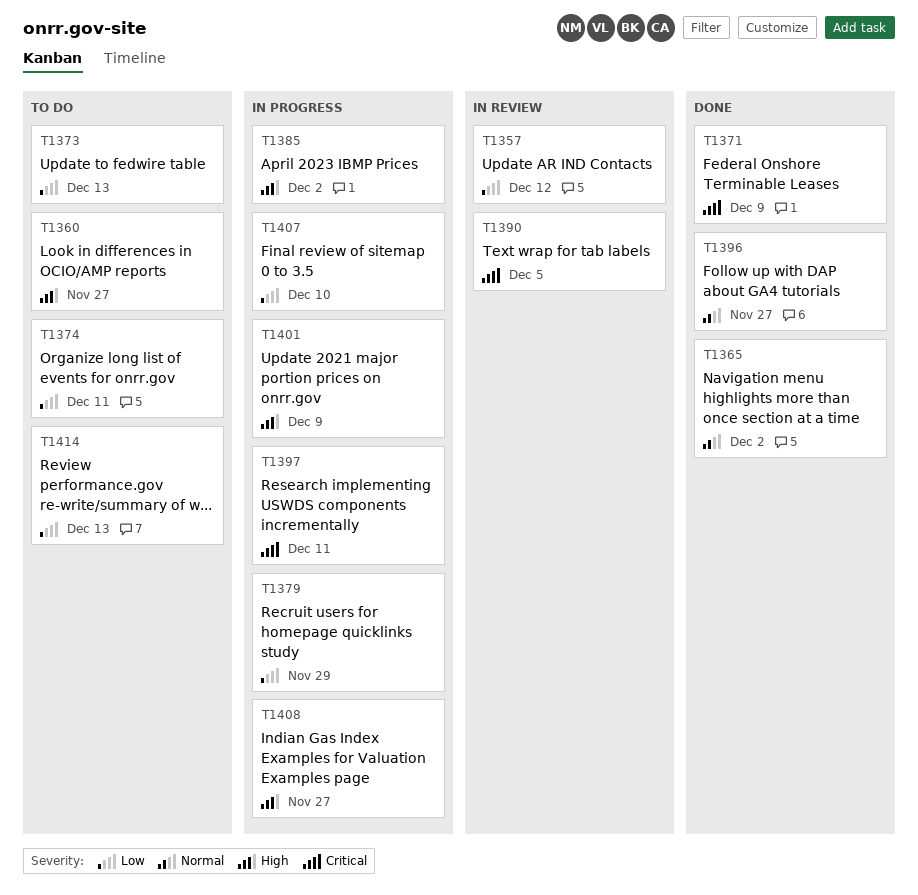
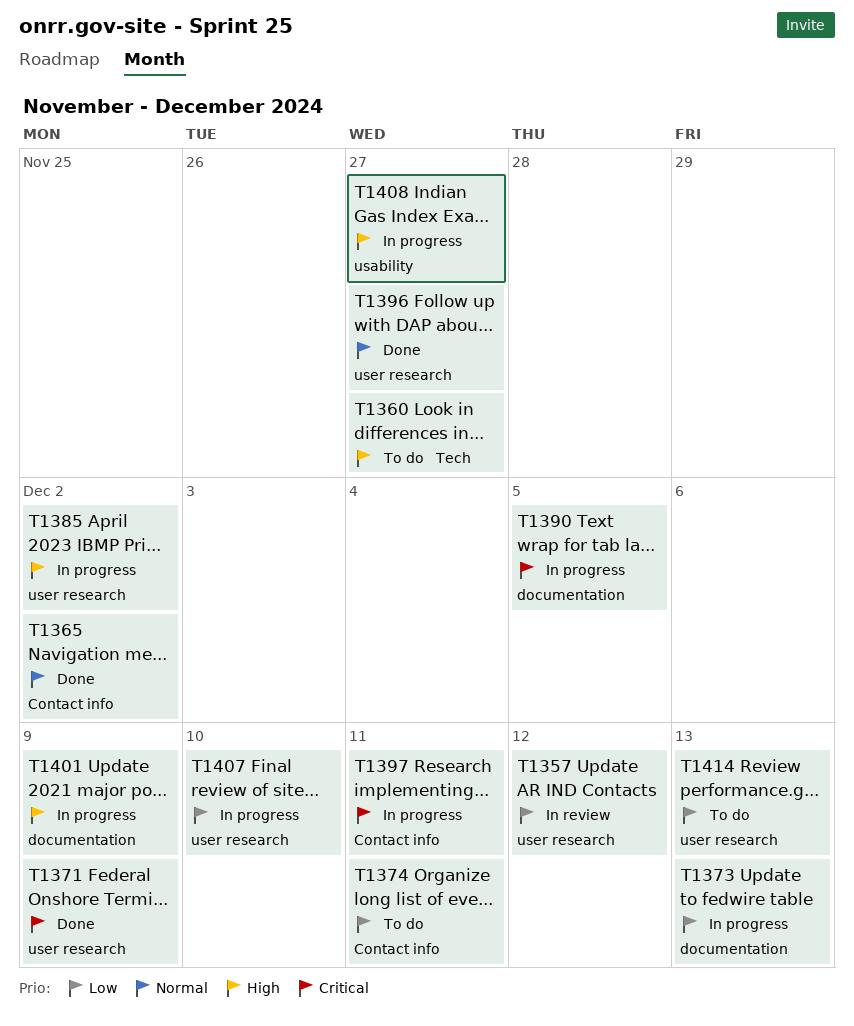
T1373, status: To do -> In progress
T1379: present -> none
T1390, status: In review -> In progress

